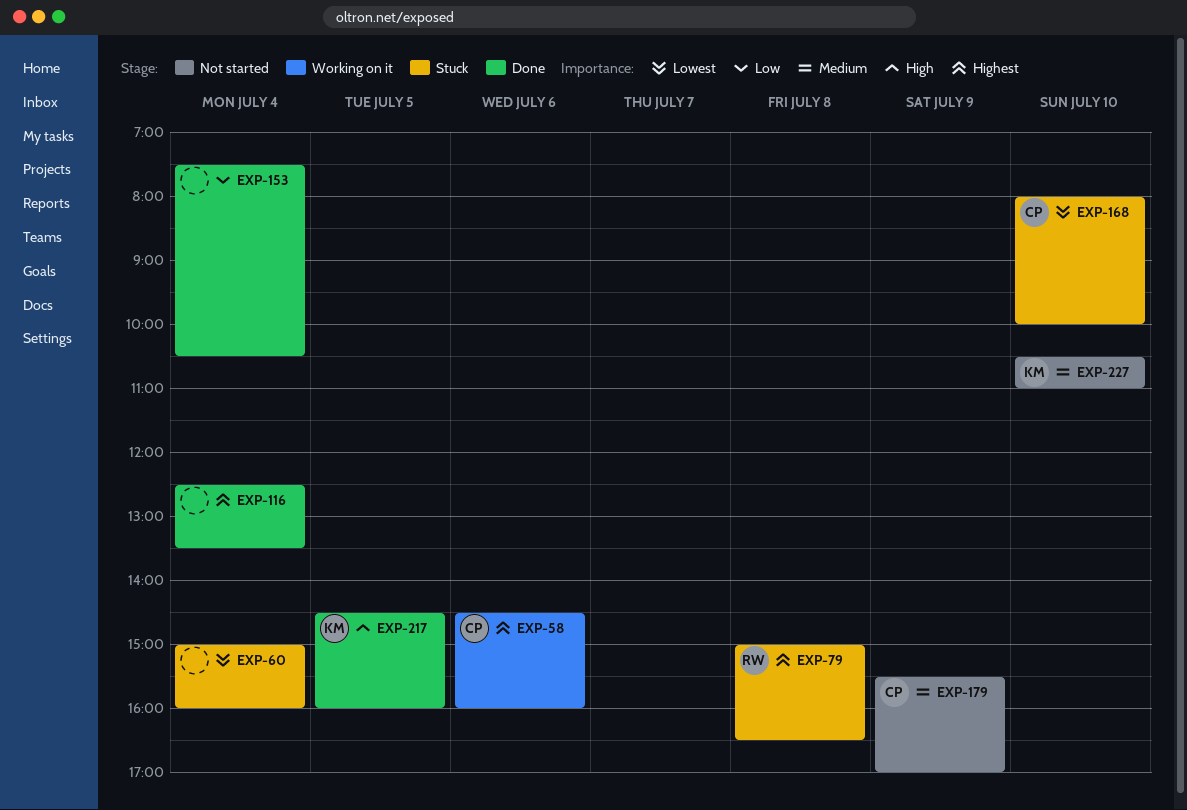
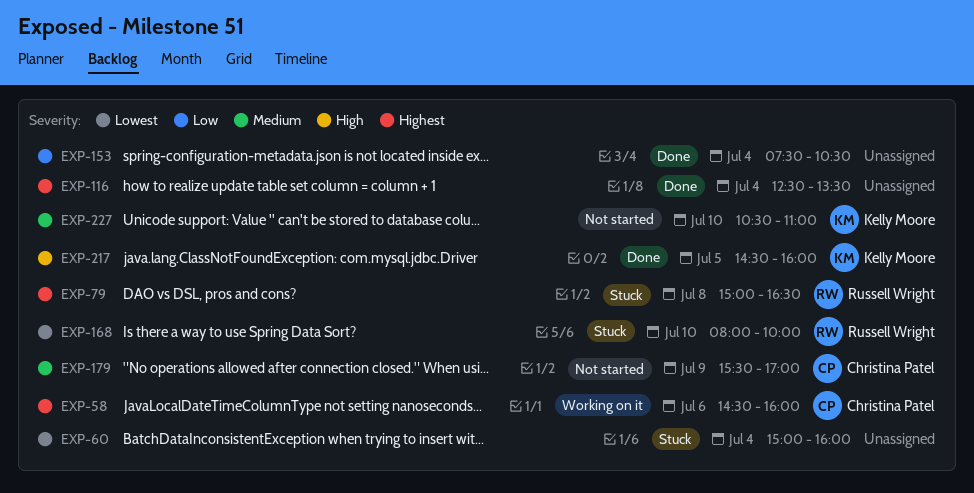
EXP-168, owner: Christina Patel -> Russell Wright

